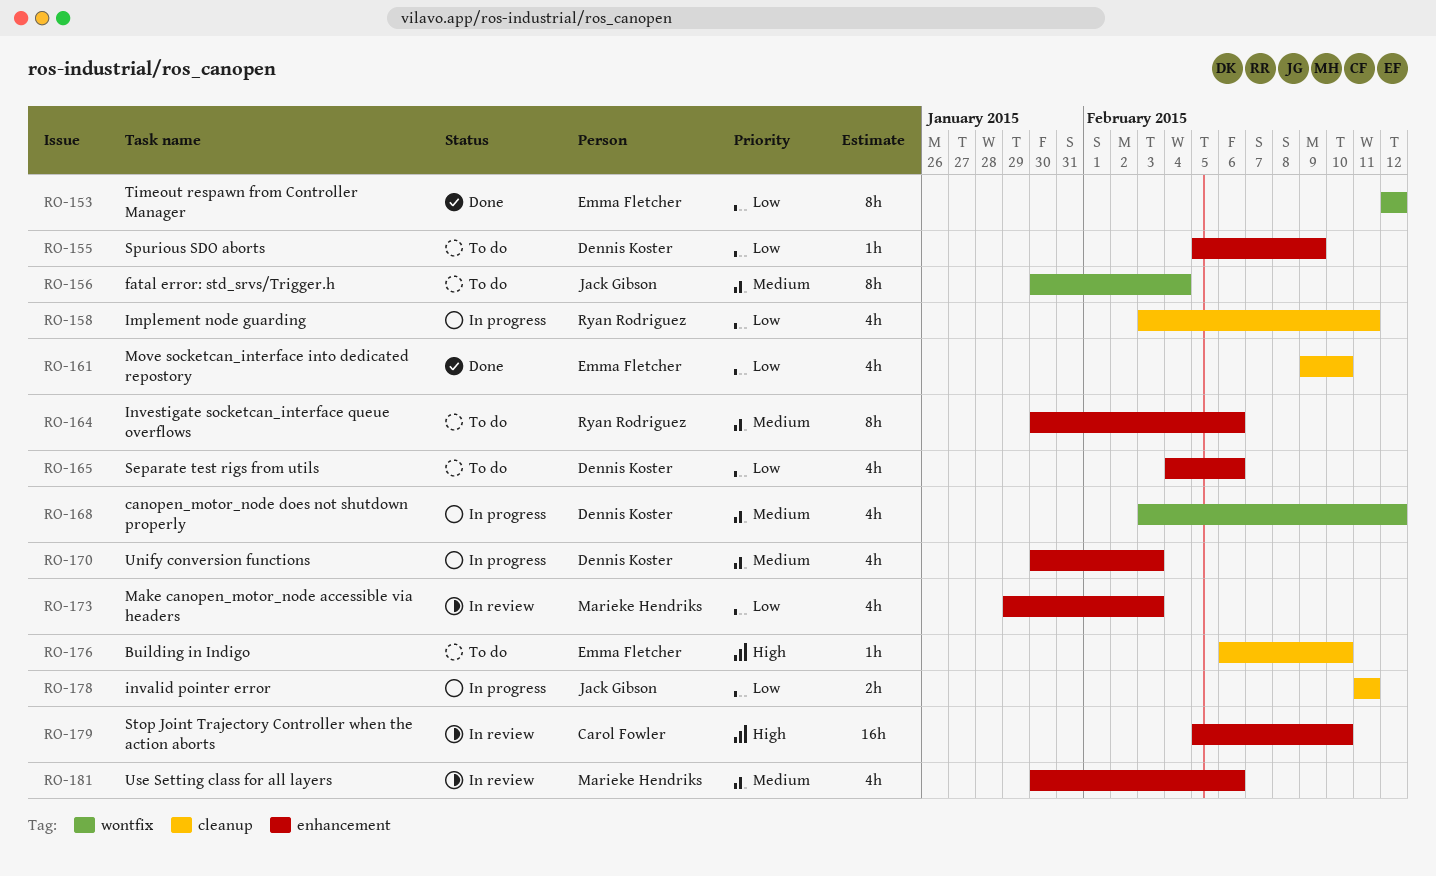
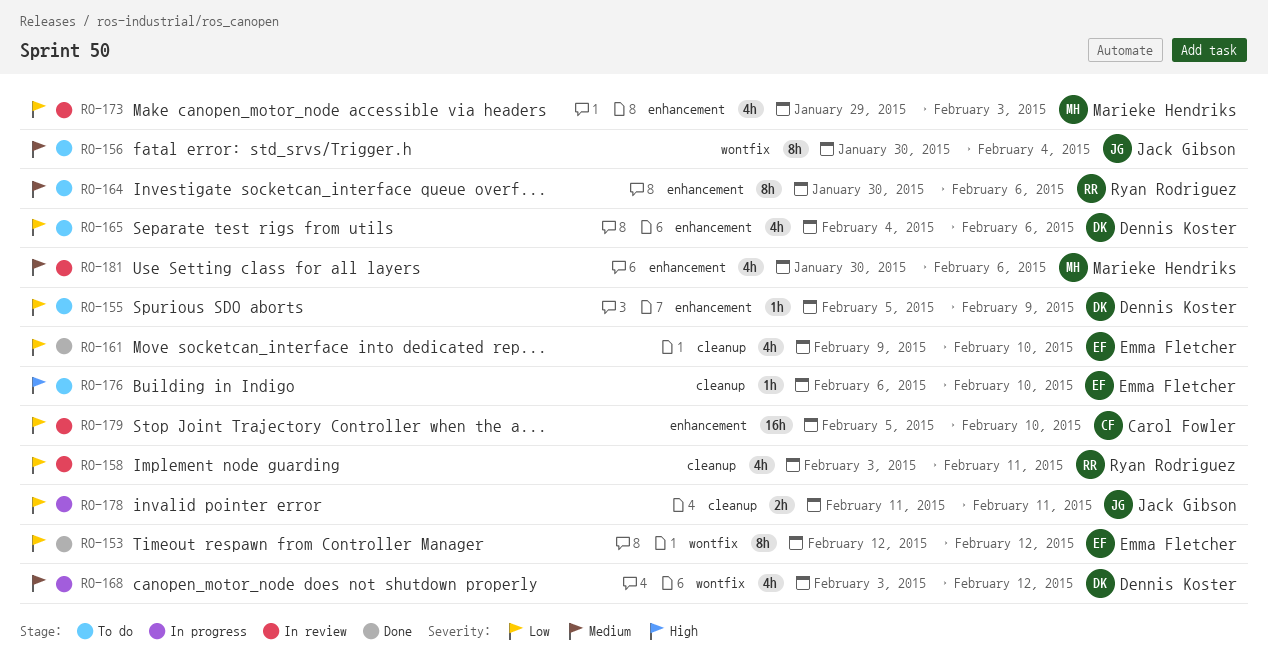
RO-158, status: In progress -> In review
RO-170: present -> none
RO-179, priority: High -> Low

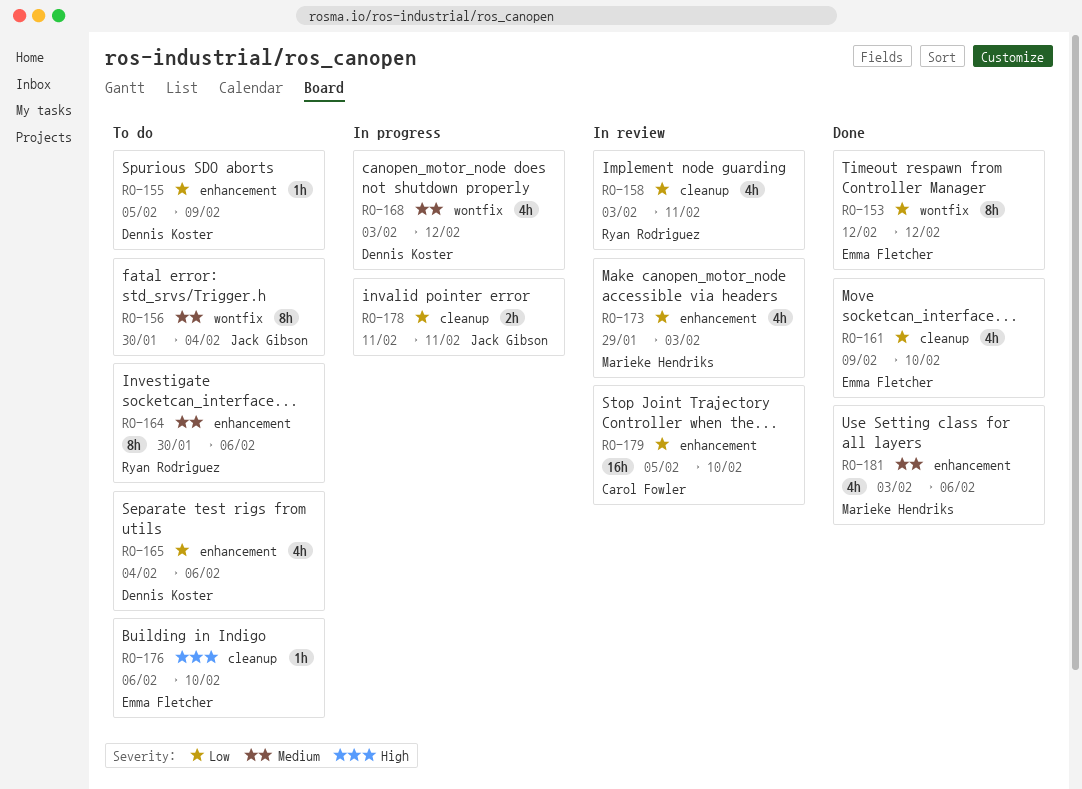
RO-181, status: In review -> Done
RO-181, start: Jan 30 -> Feb 3

